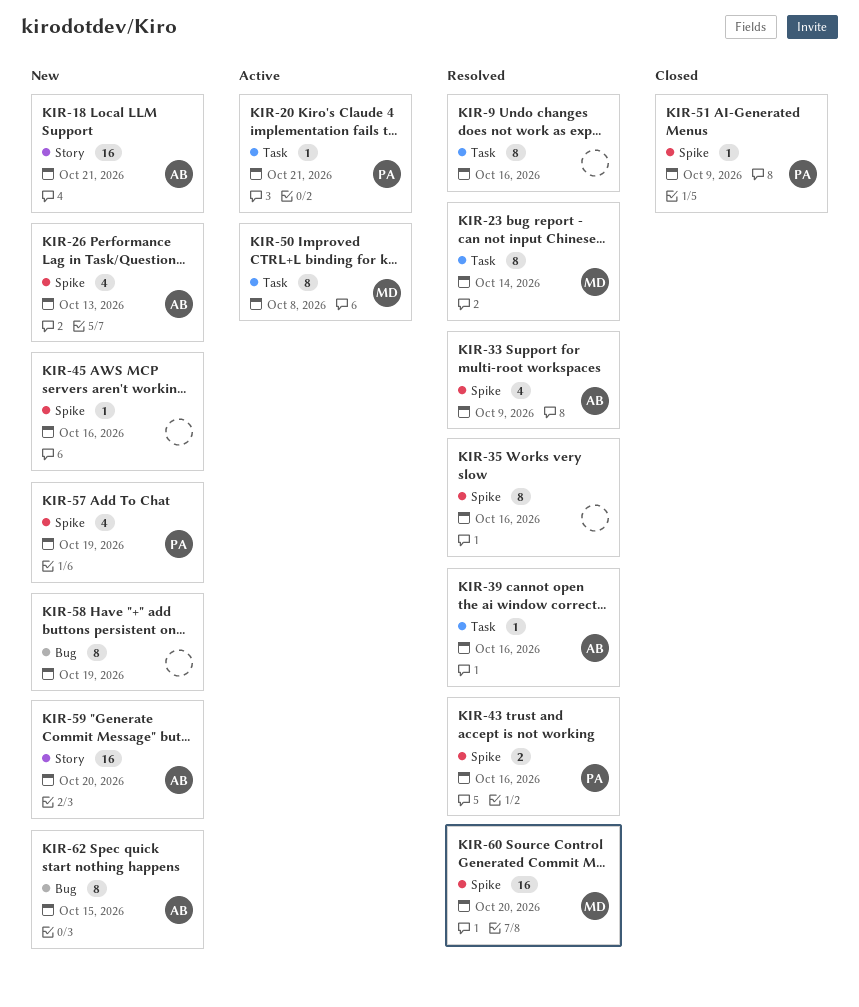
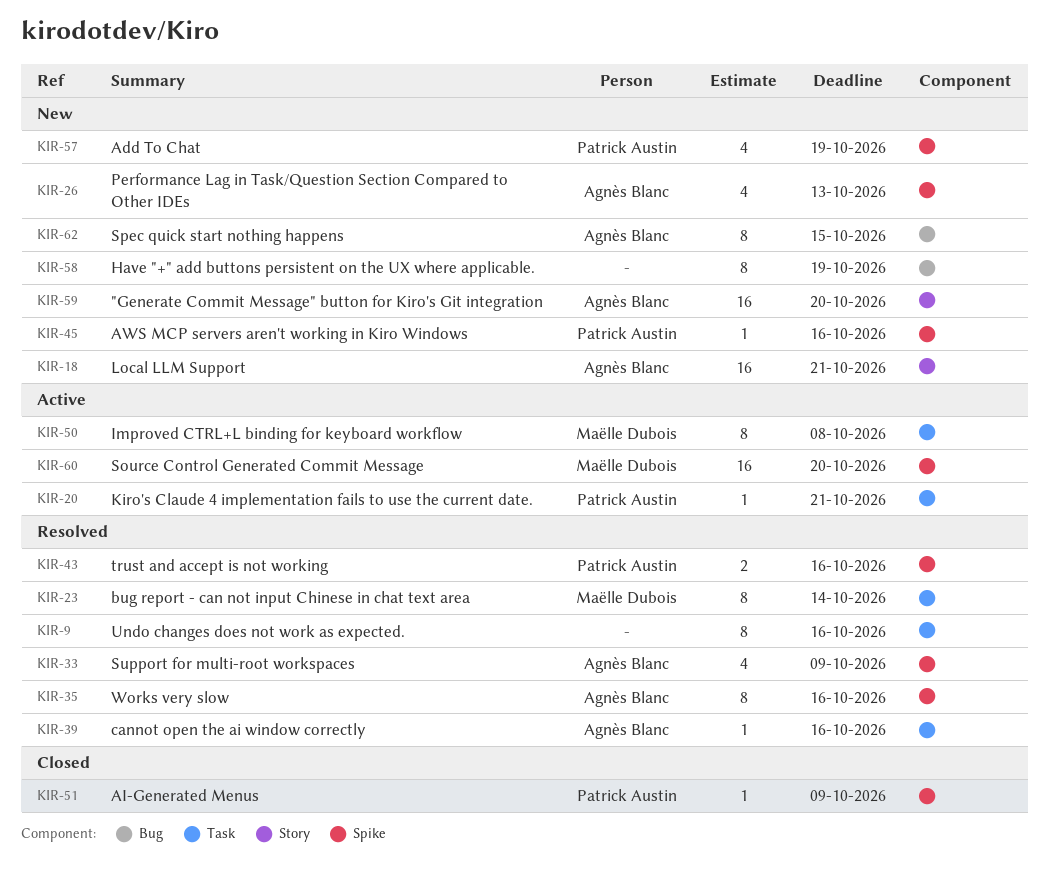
KIR-35, owner: none -> Agnès Blanc
KIR-45, owner: none -> Patrick Austin
KIR-60, status: Resolved -> Active

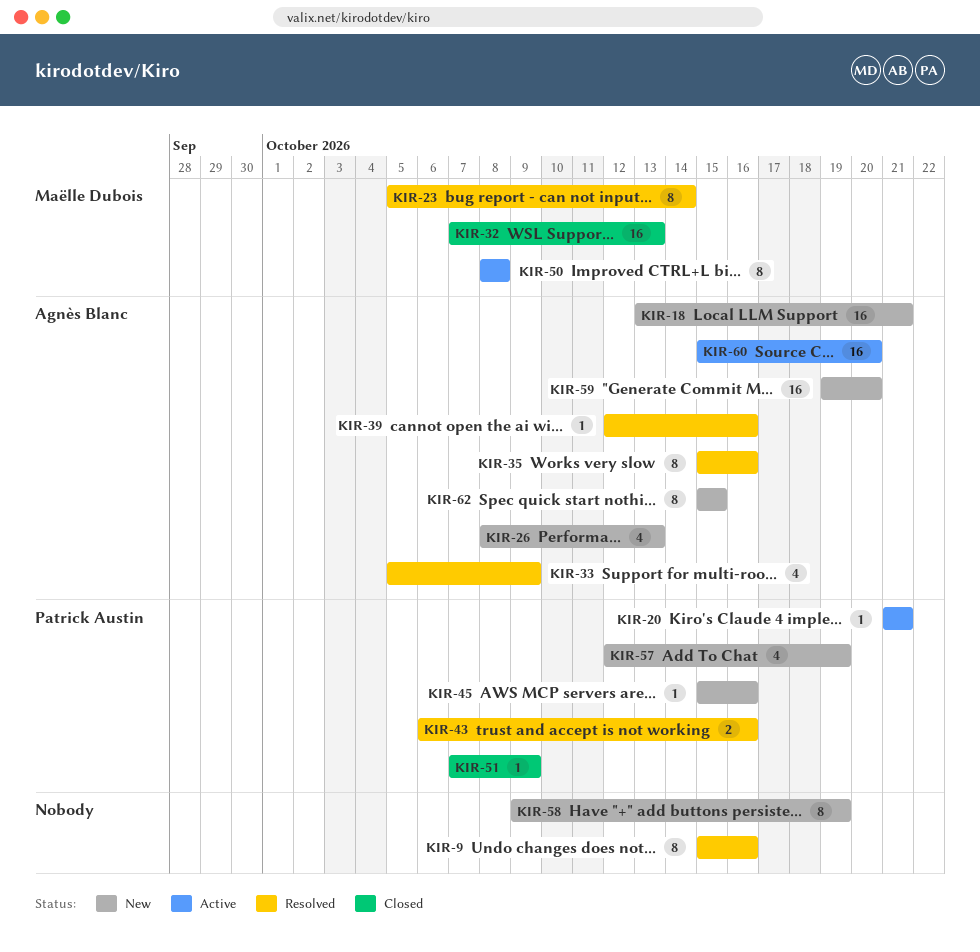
KIR-32: none -> present
KIR-60, owner: Maëlle Dubois -> Agnès Blanc

